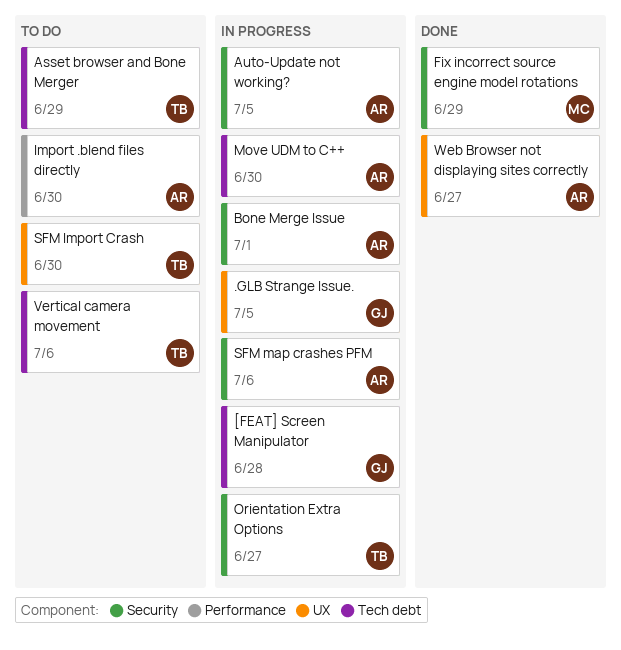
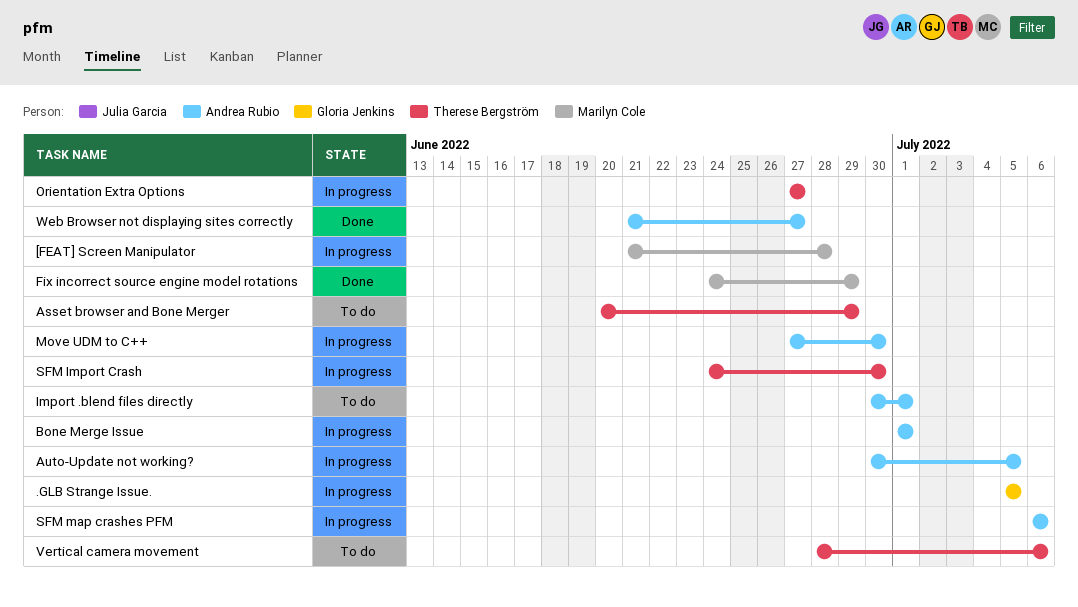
[FEAT] Screen Manipulator, owner: Gloria Jenkins -> Marilyn Cole
Import .blend files directly, due: Jun 30 -> Jul 1
SFM Import Crash, status: To do -> In progress

